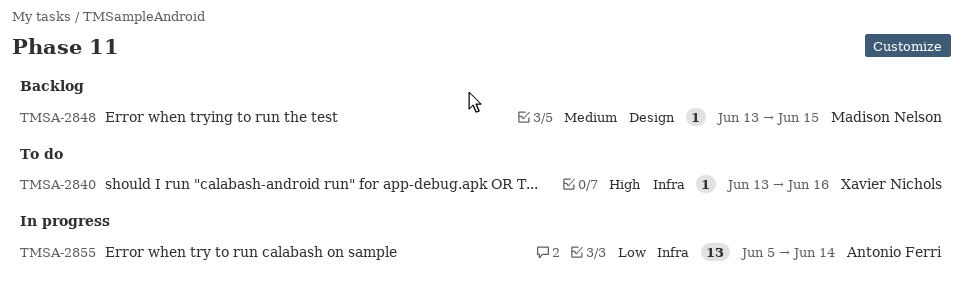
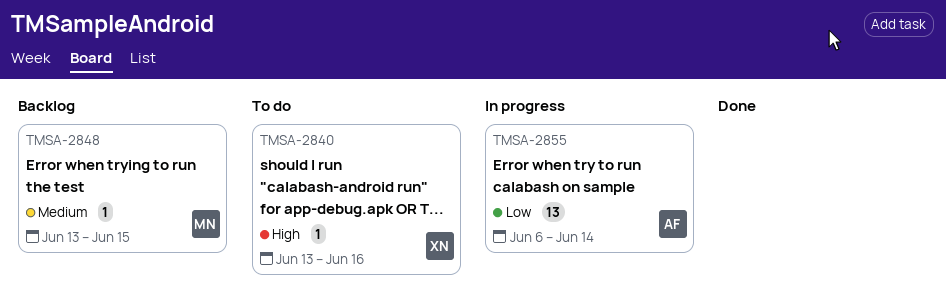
TMSA-2855, start: Jun 5 -> Jun 6

